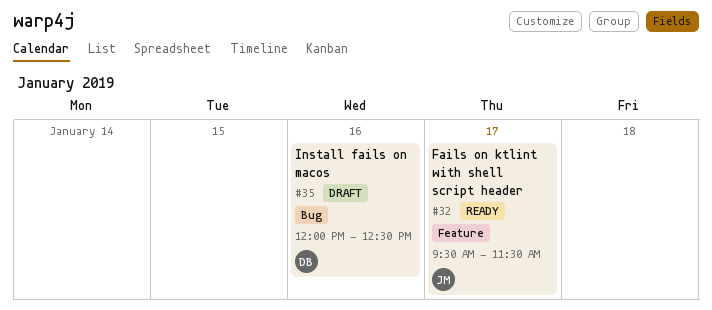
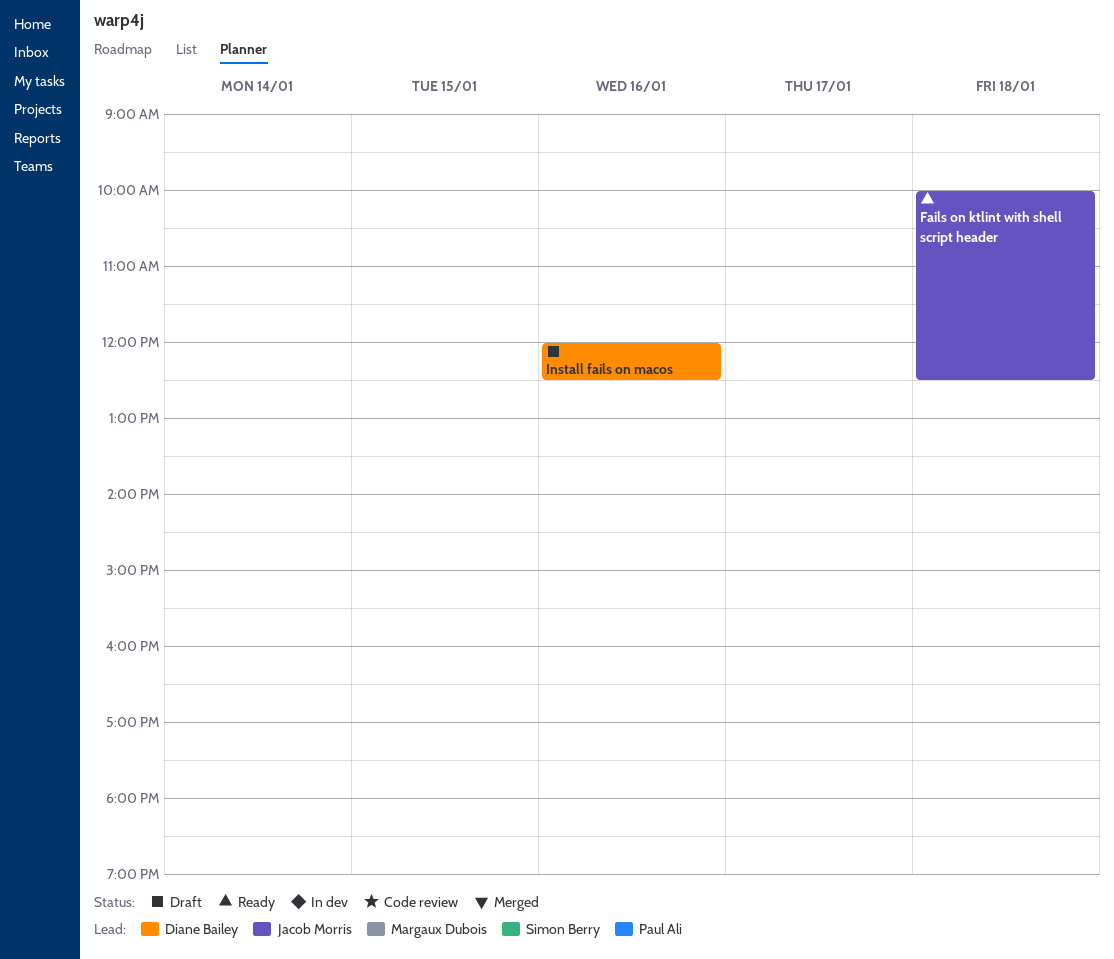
Fails on ktlint with shell script header, day: Jan 17 -> Jan 18
Fails on ktlint with shell script header, begins: 09:30 -> 10:00
Fails on ktlint with shell script header, ends: 11:30 -> 12:30

